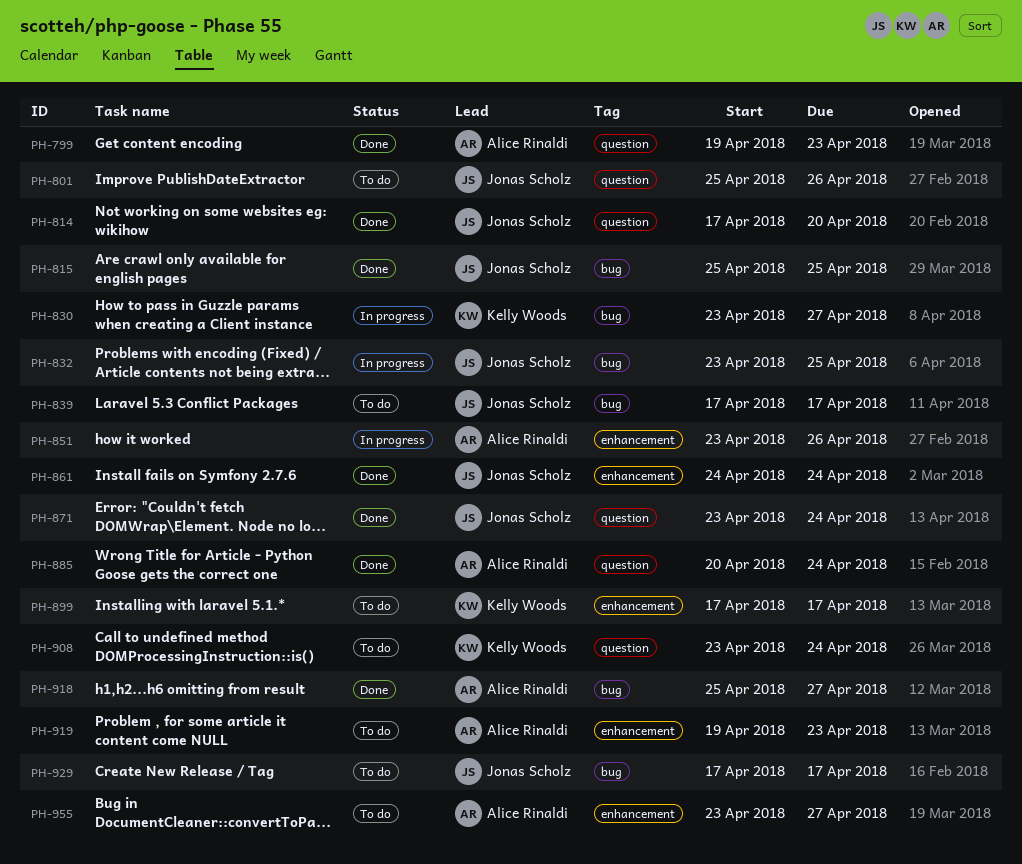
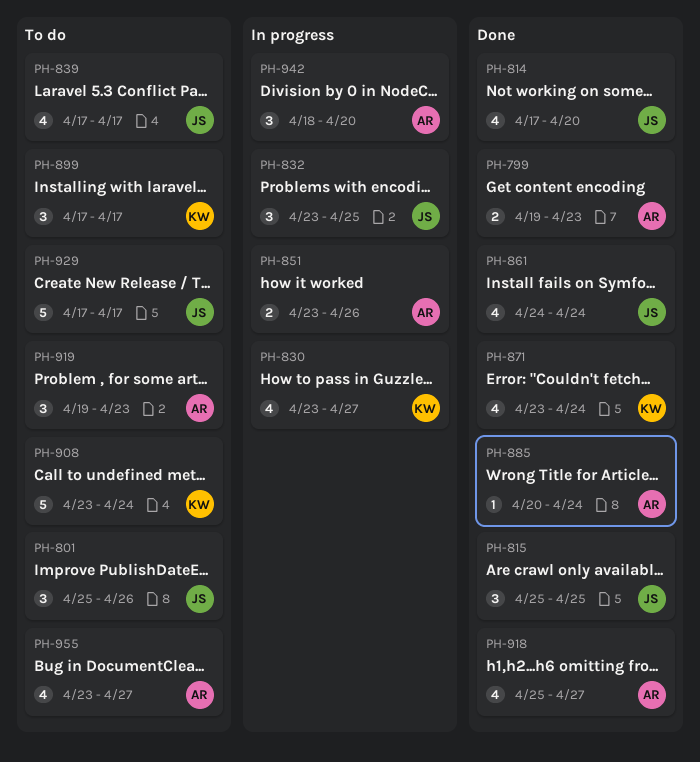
PH-871, owner: Jonas Scholz -> Kelly Woods
PH-942: none -> present

